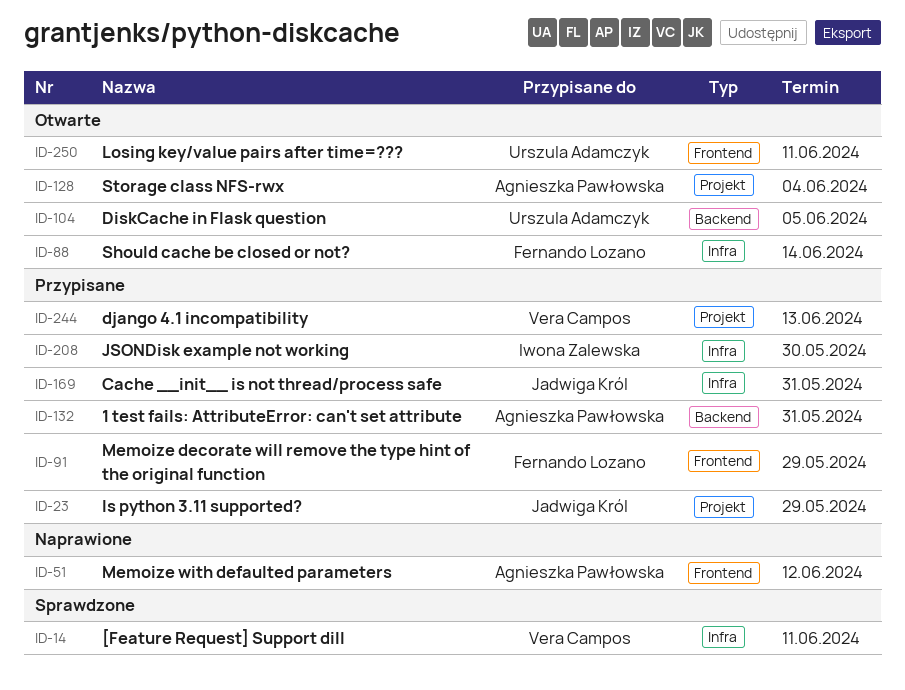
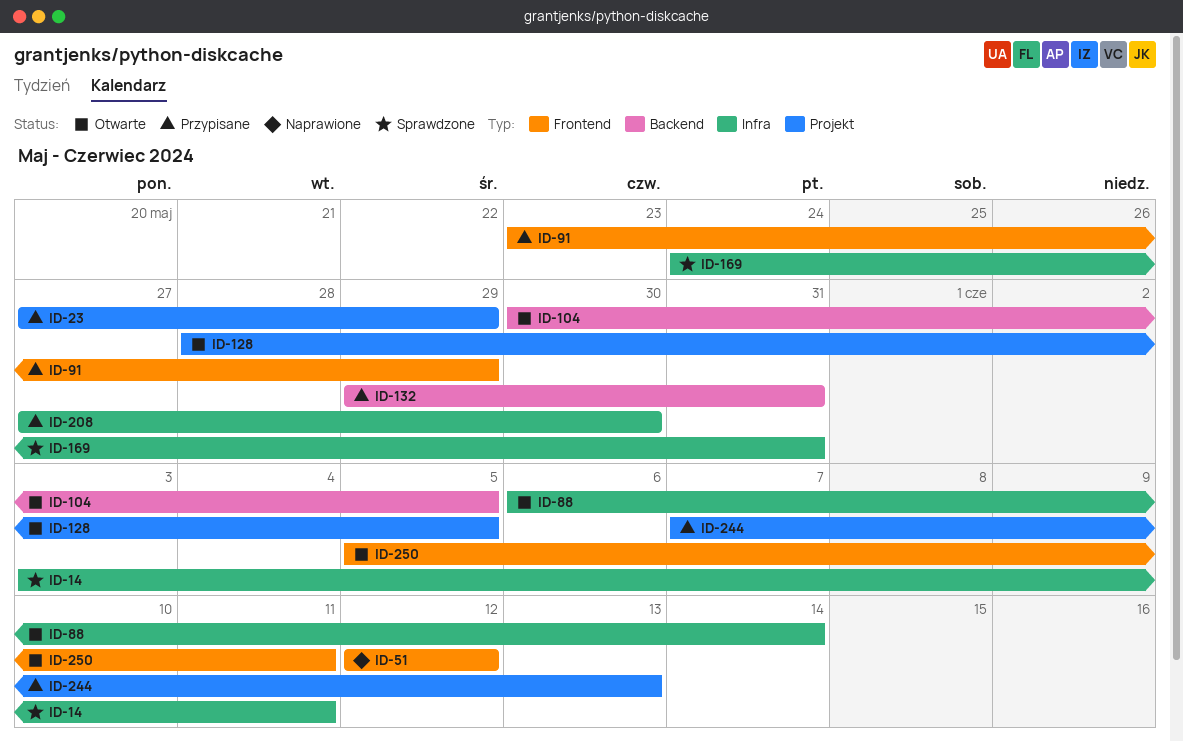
ID-128, due: Jun 4 -> Jun 5
ID-169, status: Przypisane -> Sprawdzone

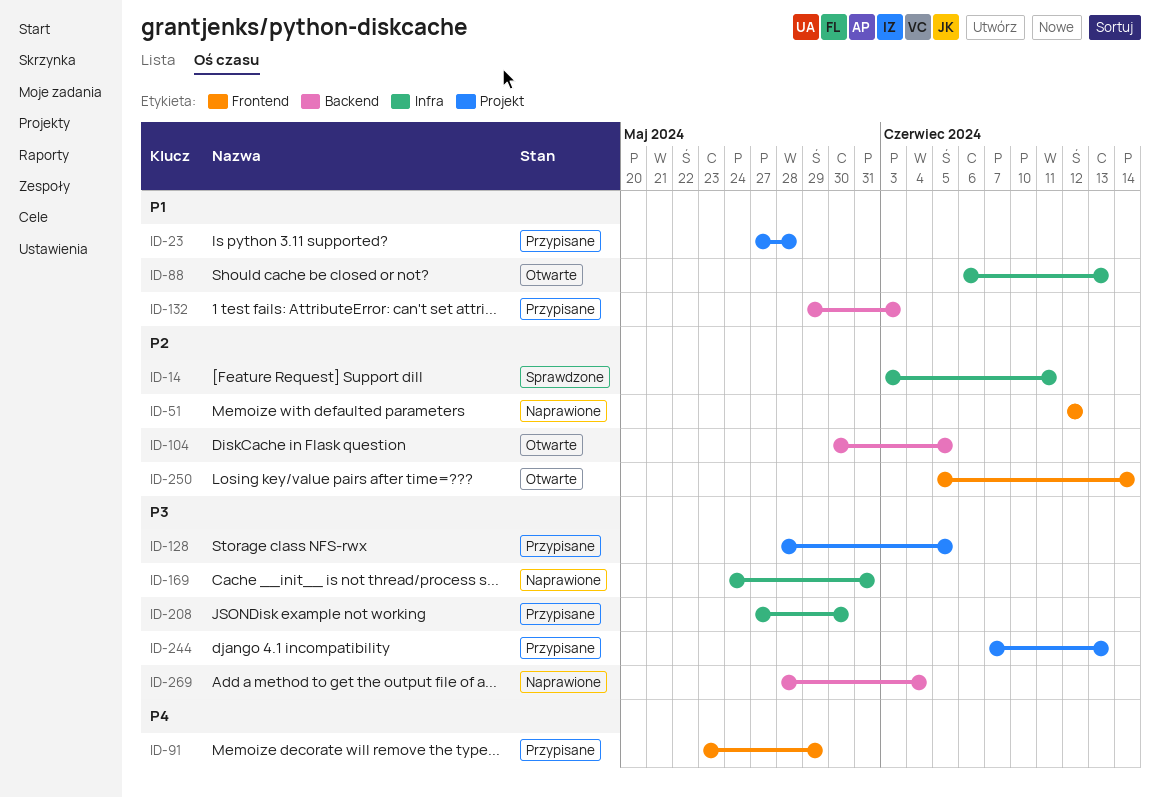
ID-23, due: May 29 -> May 28
ID-88, due: Jun 14 -> Jun 13
ID-128, status: Otwarte -> Przypisane
ID-132, due: May 31 -> Jun 3
ID-169, status: Sprawdzone -> Naprawione
ID-250, due: Jun 11 -> Jun 14
ID-269: none -> present

